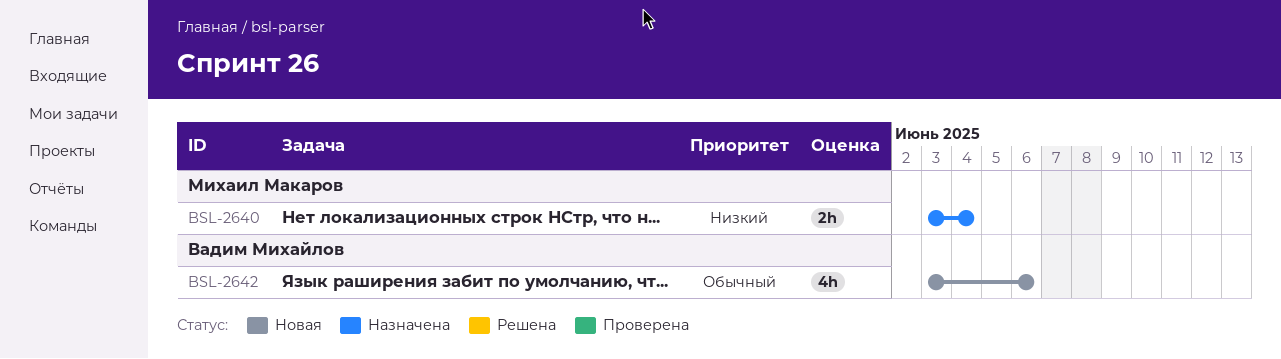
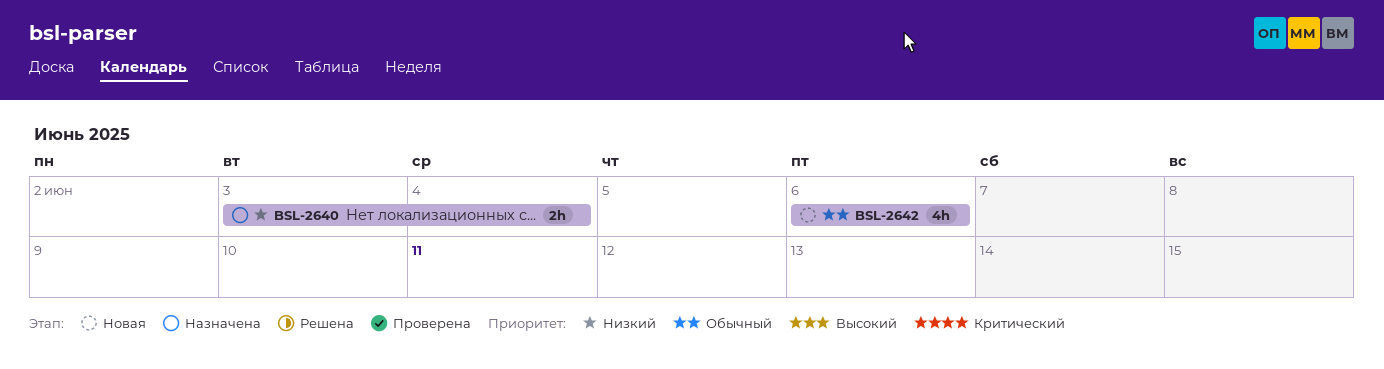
BSL-2642, start: Jun 3 -> Jun 6

